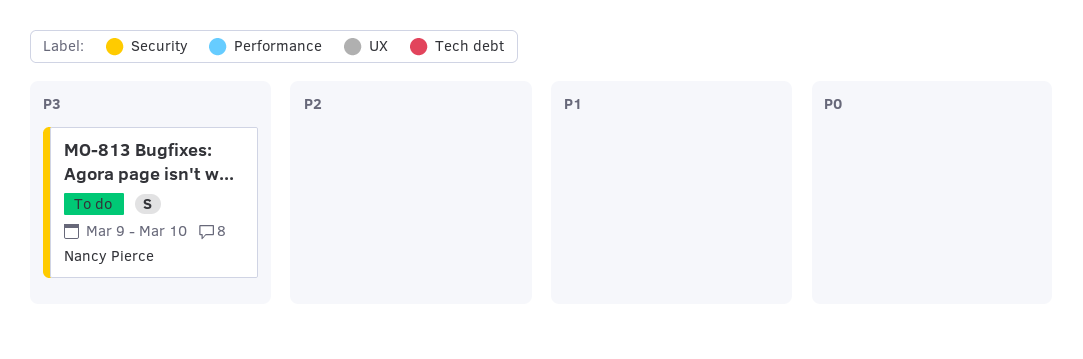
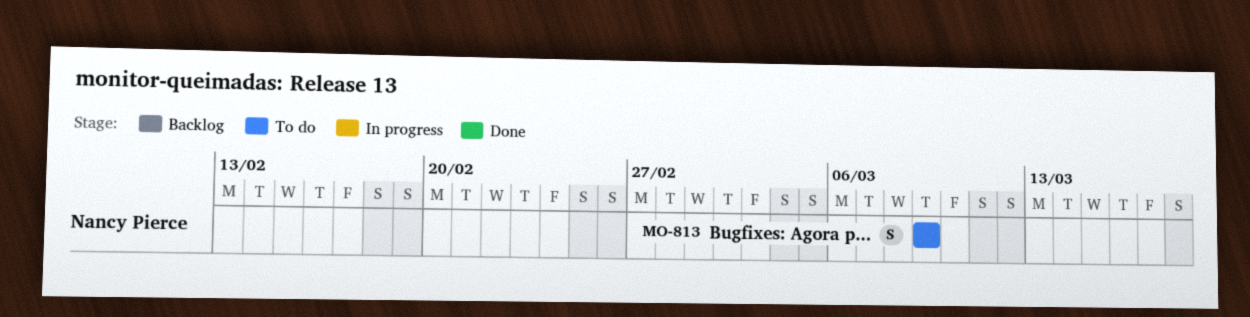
MO-813, due: Mar 10 -> Mar 9

